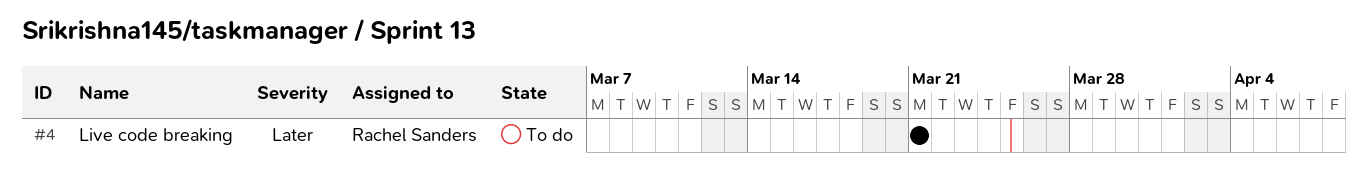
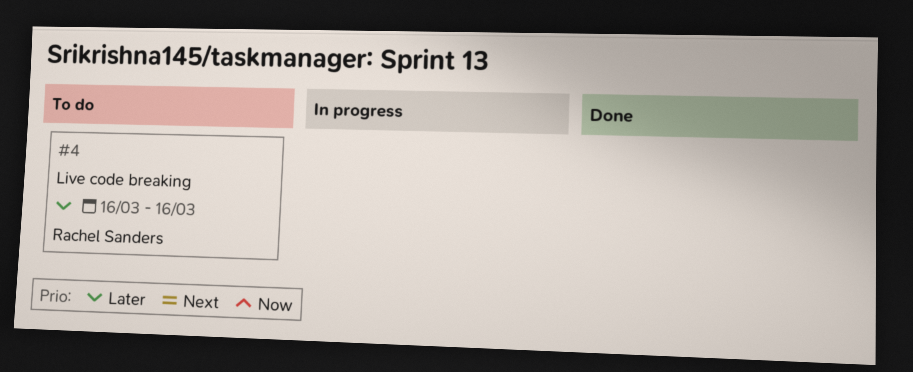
#4, start: Mar 21 -> Mar 16
#4, due: Mar 21 -> Mar 16

